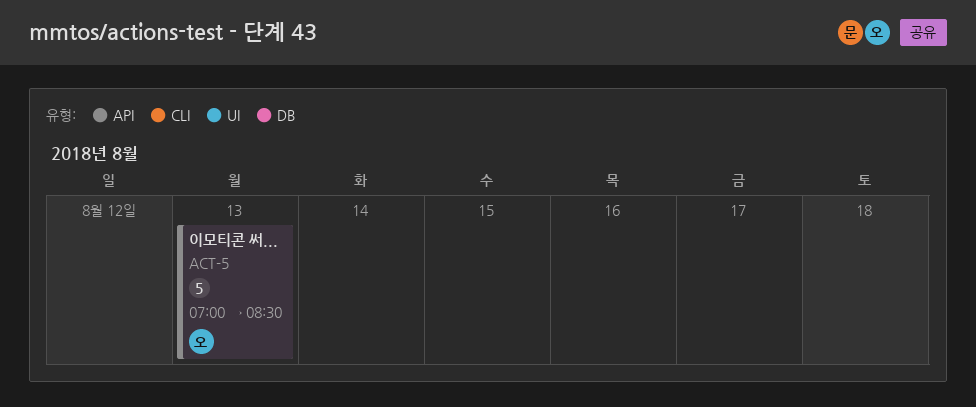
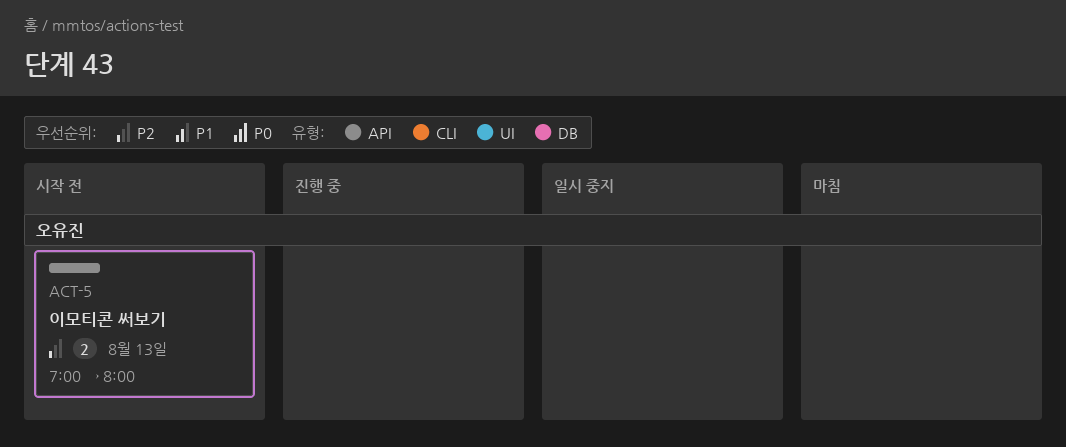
ACT-5, estimate: 5 -> 2
ACT-5, ends: 08:30 -> 08:00

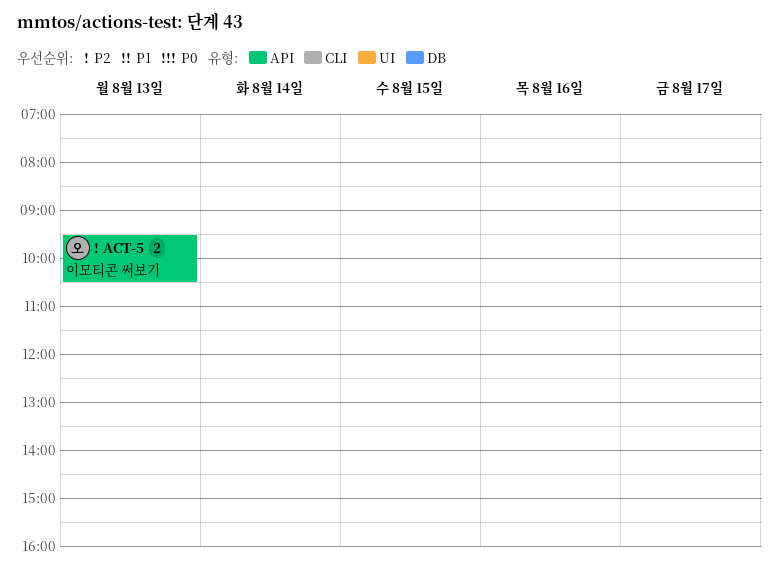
ACT-5, begins: 07:00 -> 09:30
ACT-5, ends: 08:00 -> 10:30

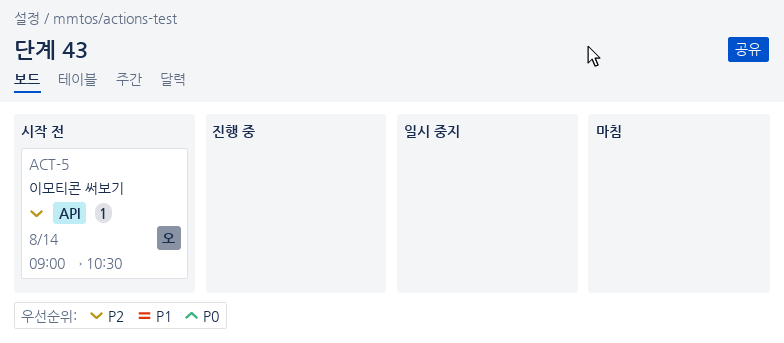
ACT-5, estimate: 2 -> 1
ACT-5, day: Aug 13 -> Aug 14
ACT-5, begins: 09:30 -> 09:00

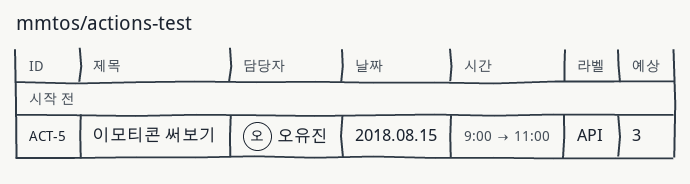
ACT-5, estimate: 1 -> 3
ACT-5, day: Aug 14 -> Aug 15
ACT-5, ends: 10:30 -> 11:00

